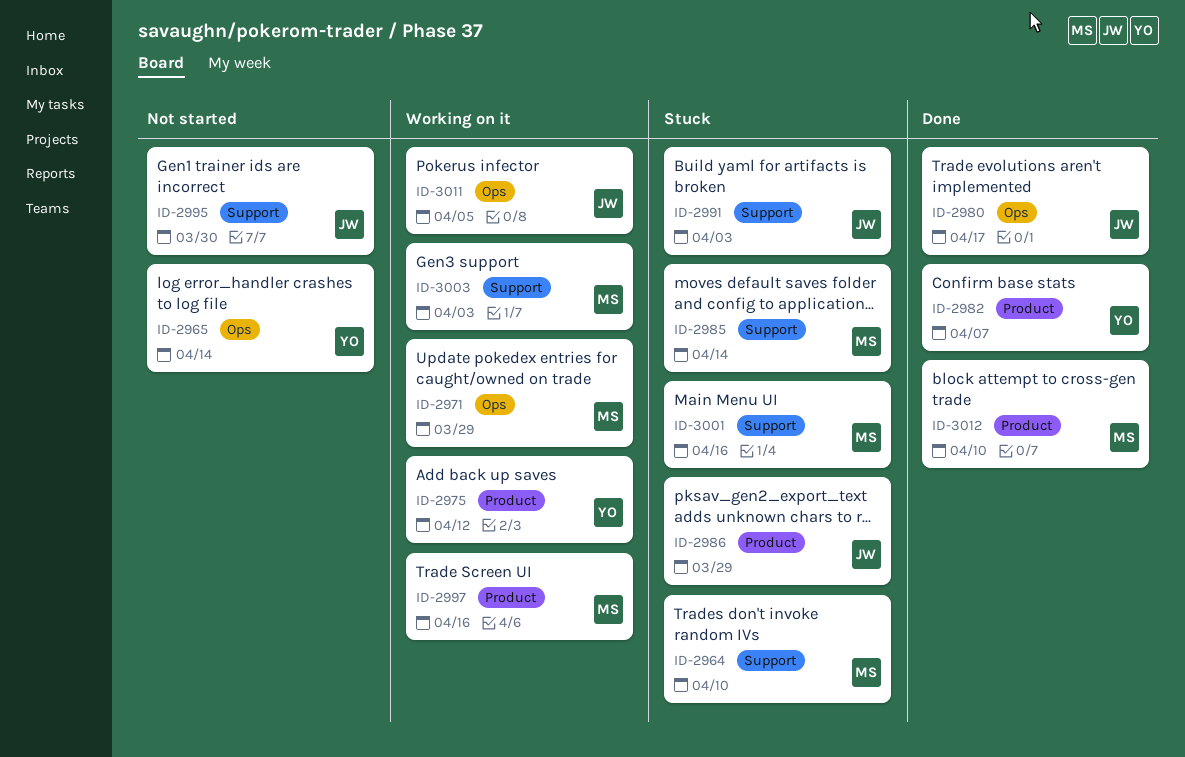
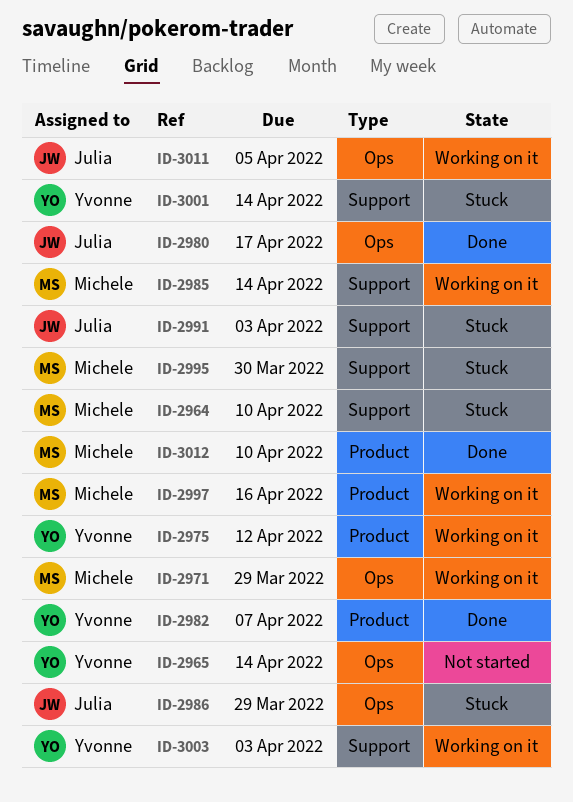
ID-2985, status: Stuck -> Working on it
ID-2986, label: Product -> Ops
ID-2995, status: Not started -> Stuck
ID-2995, owner: Julia -> Michele
ID-3001, owner: Michele -> Yvonne
ID-3001, due: Apr 16 -> Apr 14
ID-3003, owner: Michele -> Yvonne

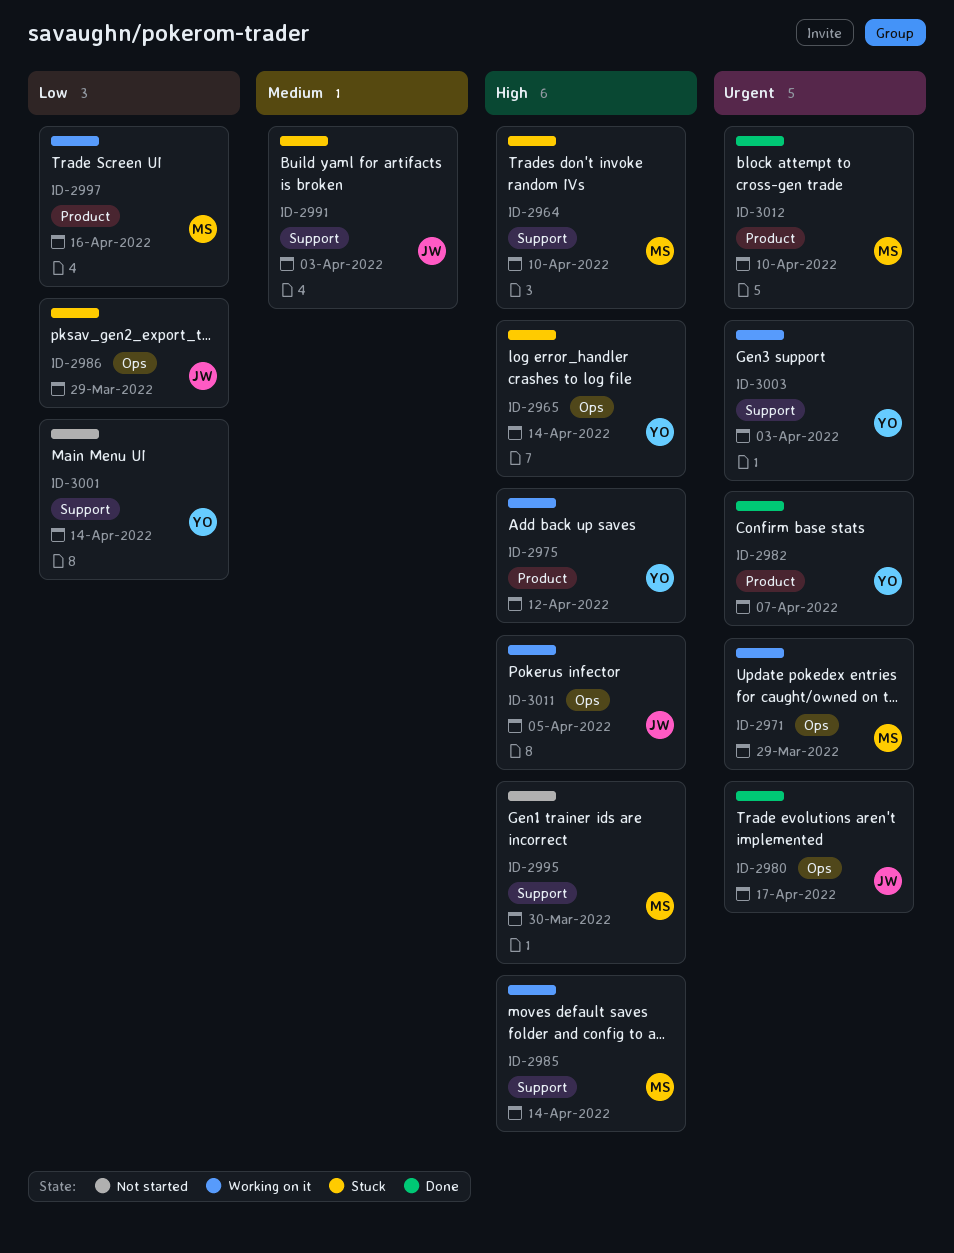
ID-2965, status: Not started -> Stuck
ID-2995, status: Stuck -> Not started
ID-3001, status: Stuck -> Not started

